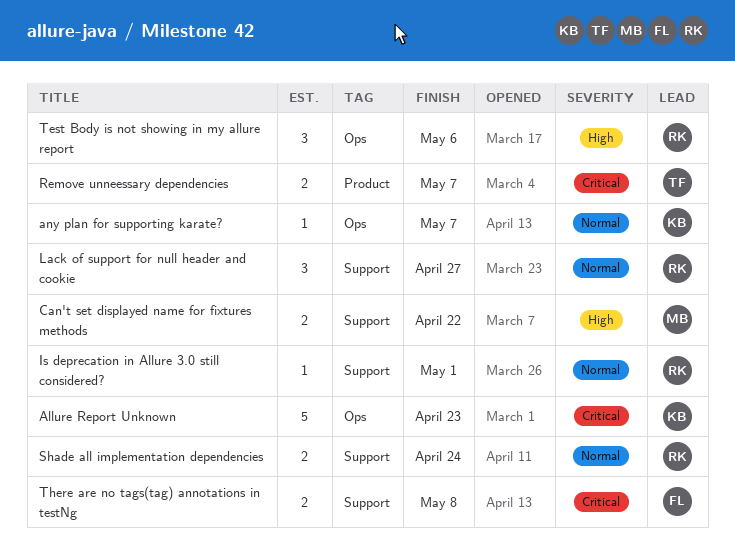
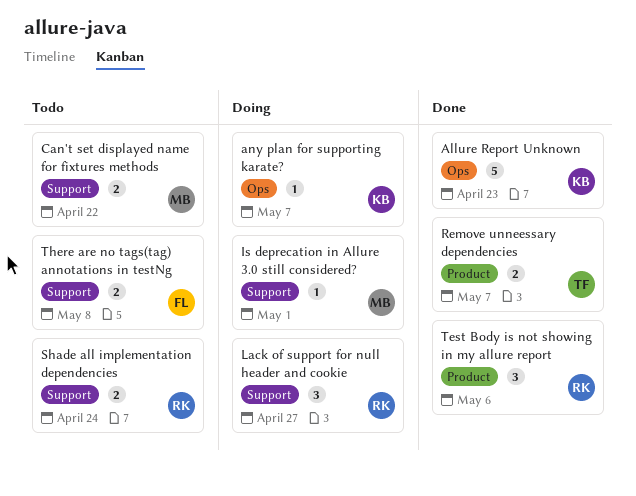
Is deprecation in Allure 3.0 still considered?, owner: RK -> MB
Test Body is not showing in my allure report, label: Ops -> Product

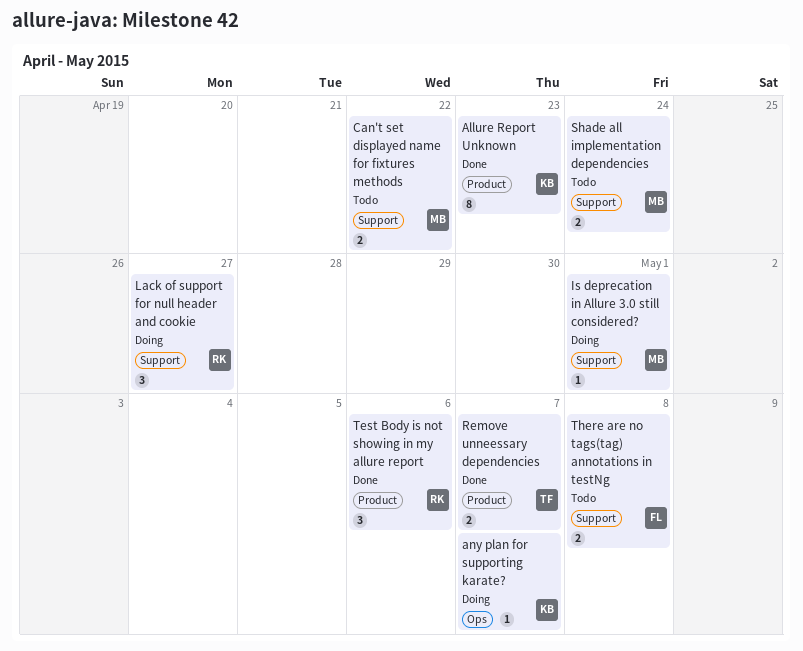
Allure Report Unknown, label: Ops -> Product
Allure Report Unknown, estimate: 5 -> 8
Shade all implementation dependencies, owner: RK -> MB

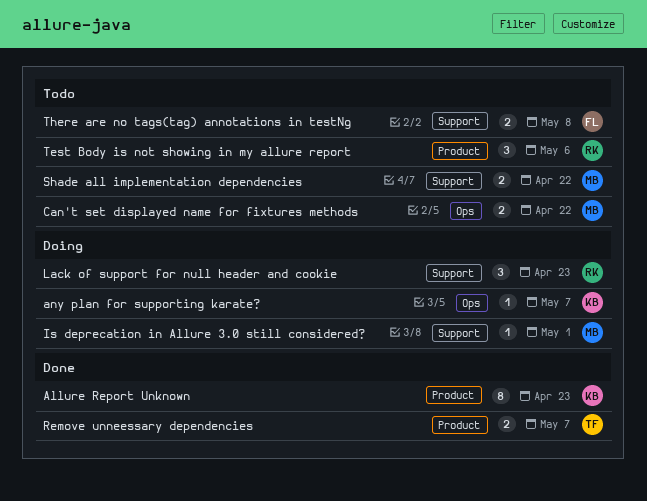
Can't set displayed name for fixtures methods, label: Support -> Ops
Lack of support for null header and cookie, due: Apr 27 -> Apr 23
Shade all implementation dependencies, due: Apr 24 -> Apr 22
Test Body is not showing in my allure report, status: Done -> Todo

